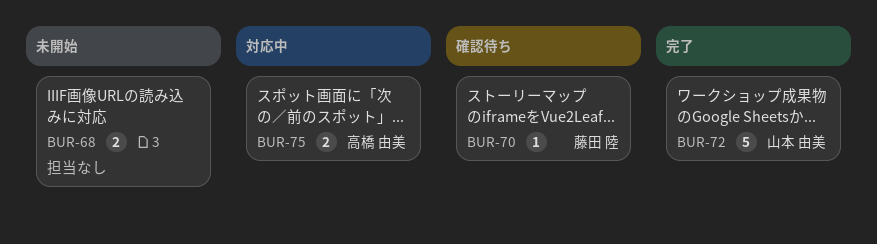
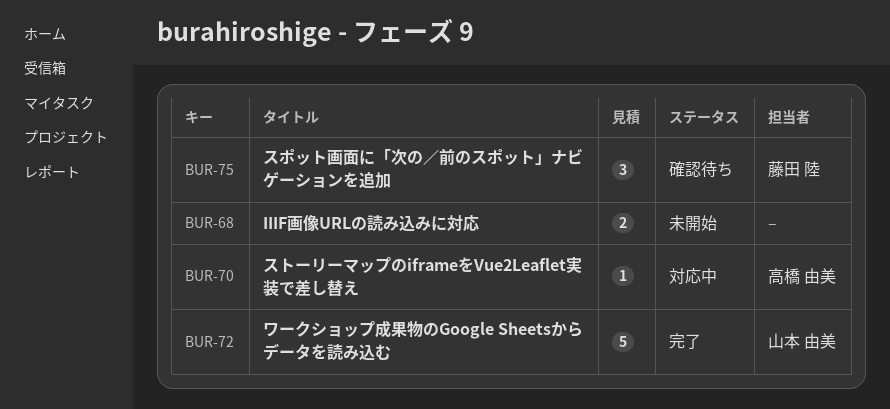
BUR-70, status: 確認待ち -> 対応中
BUR-70, owner: 藤田 陸 -> 高橋 由美
BUR-75, status: 対応中 -> 確認待ち
BUR-75, owner: 高橋 由美 -> 藤田 陸
BUR-75, estimate: 2 -> 3

